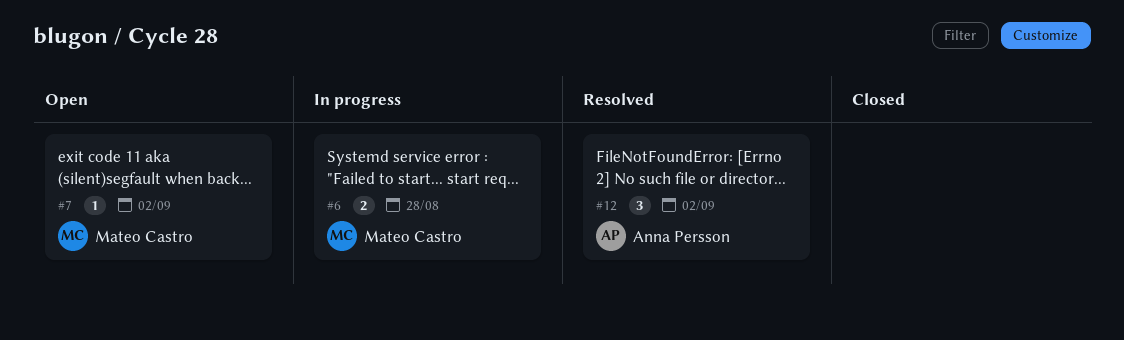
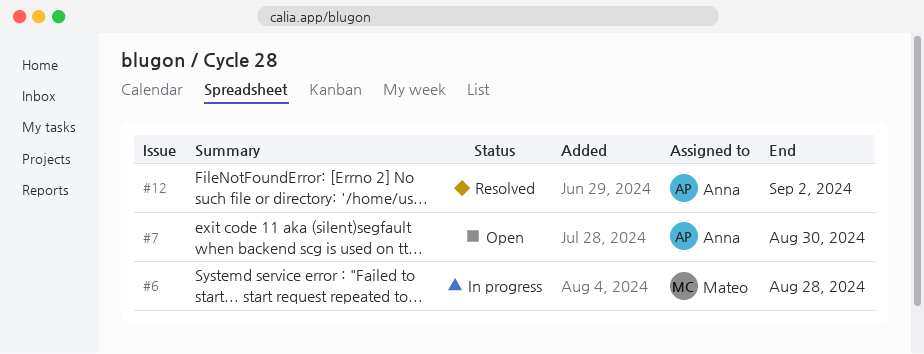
#7, owner: Mateo Castro -> Anna Persson
#7, due: Sep 2 -> Aug 30

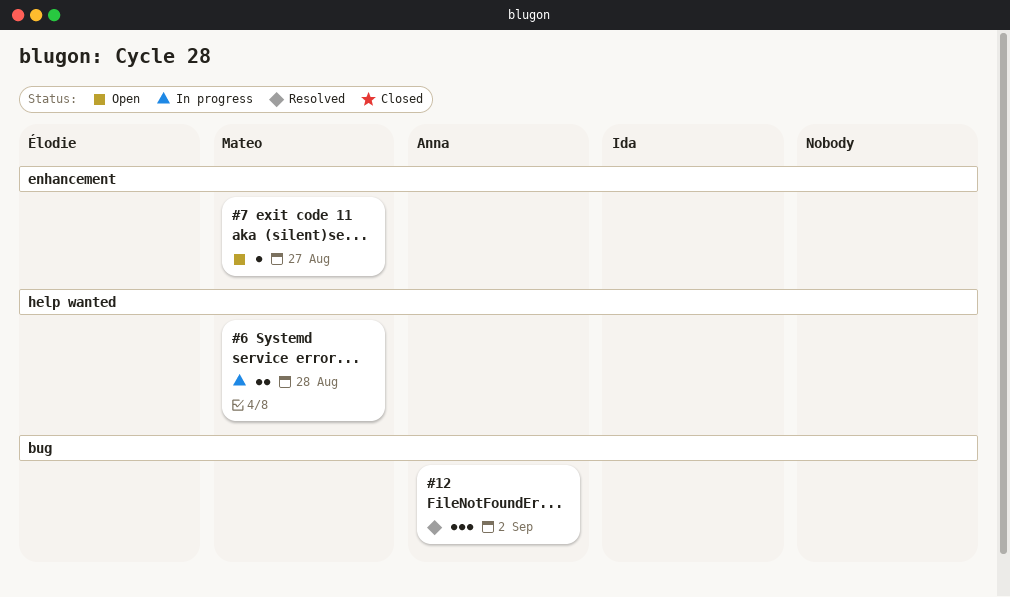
#7, owner: Anna -> Mateo
#7, due: Aug 30 -> Aug 27

